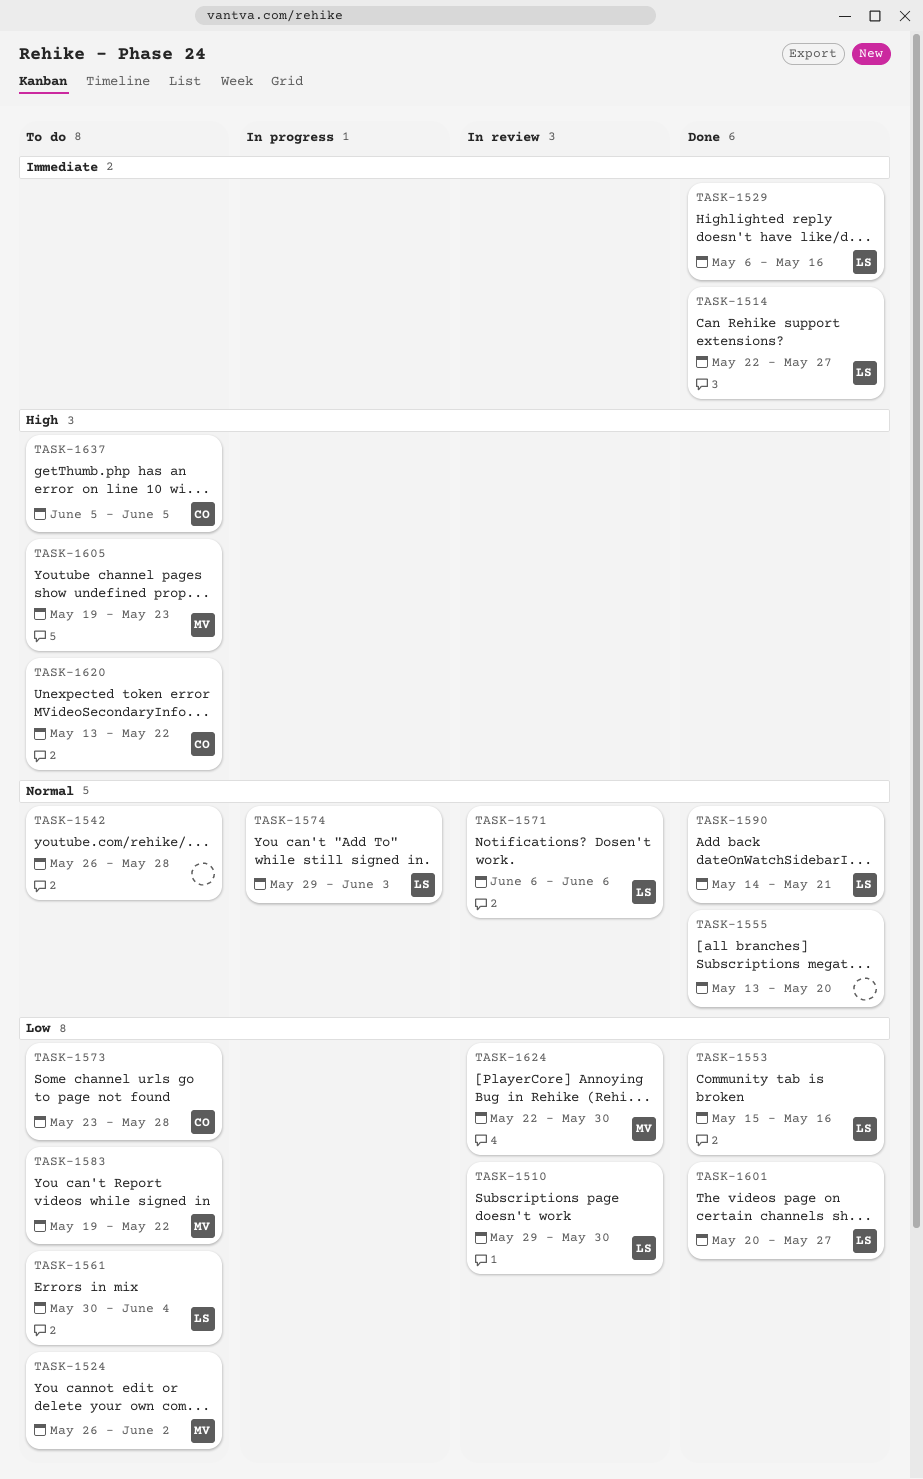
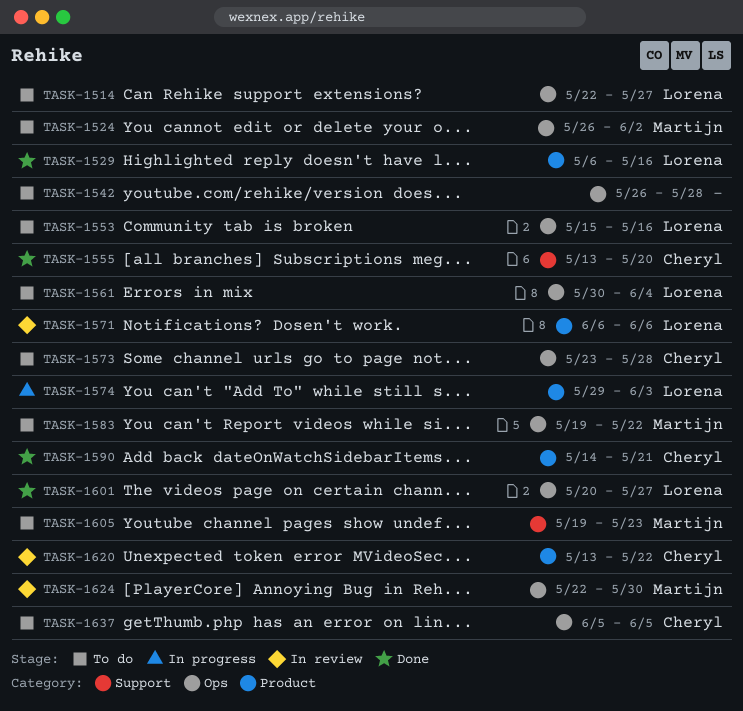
TASK-1510: present -> none
TASK-1514, status: Done -> To do
TASK-1553, status: Done -> To do
TASK-1555, owner: none -> Cheryl
TASK-1590, owner: Lorena -> Cheryl
TASK-1620, status: To do -> In review

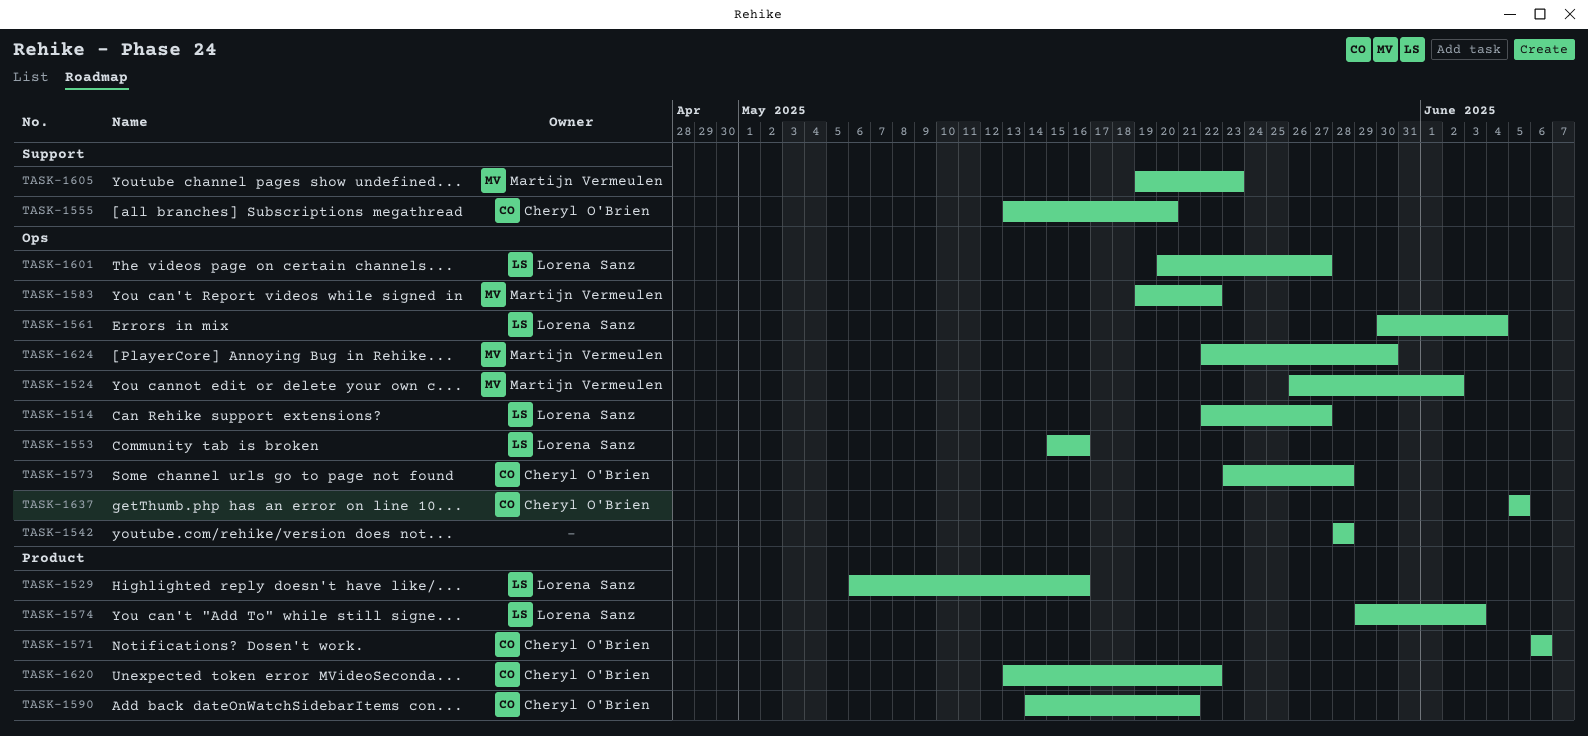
TASK-1542, start: May 26 -> May 28
TASK-1571, owner: Lorena Sanz -> Cheryl O'Brien

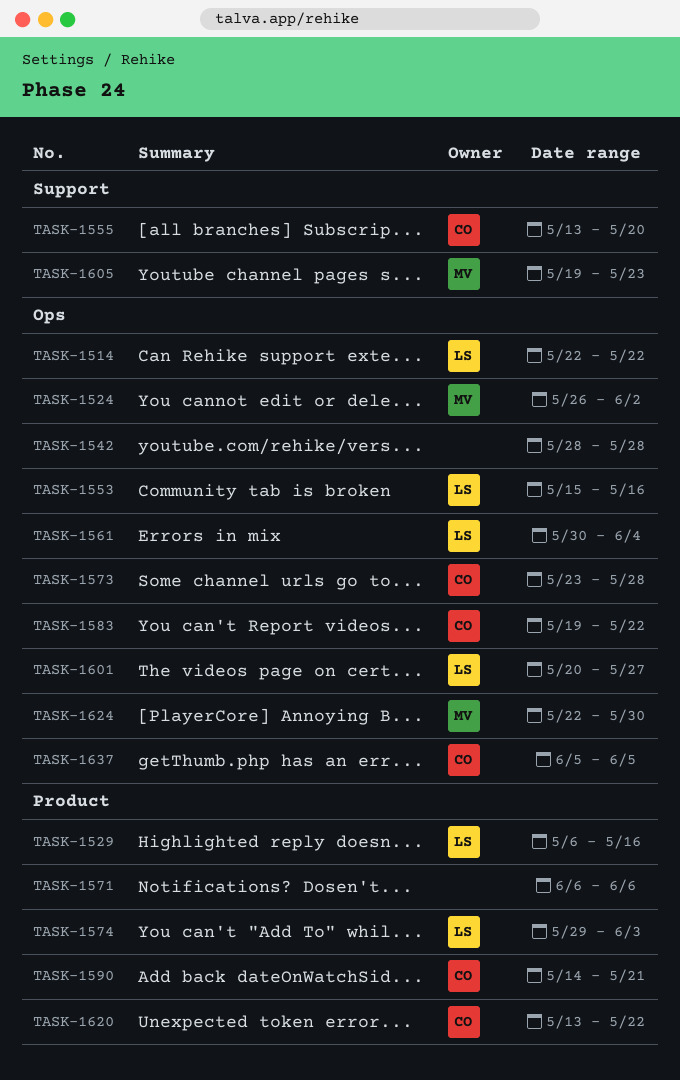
TASK-1514, due: May 27 -> May 22
TASK-1571, owner: Cheryl O'Brien -> none
TASK-1583, owner: Martijn Vermeulen -> Cheryl O'Brien

